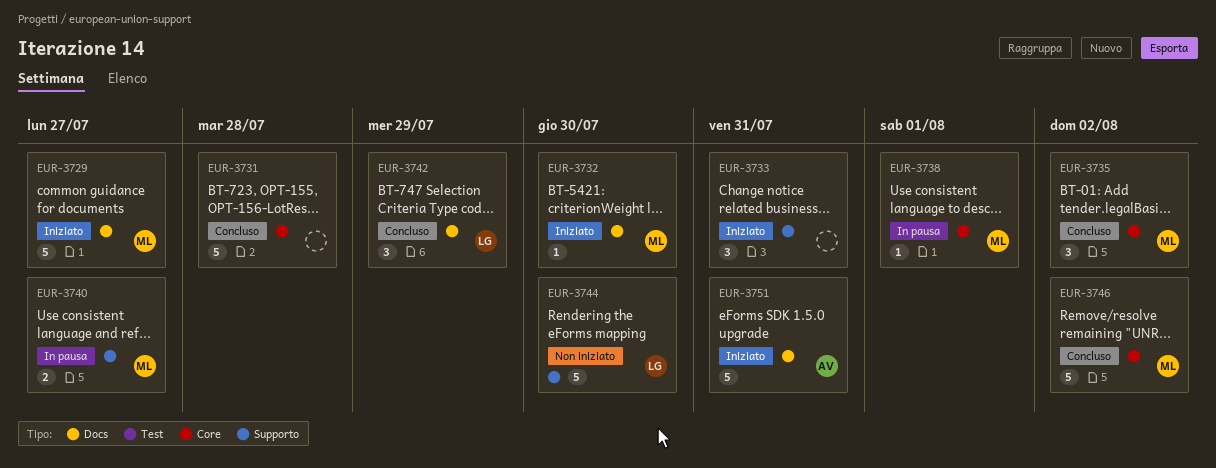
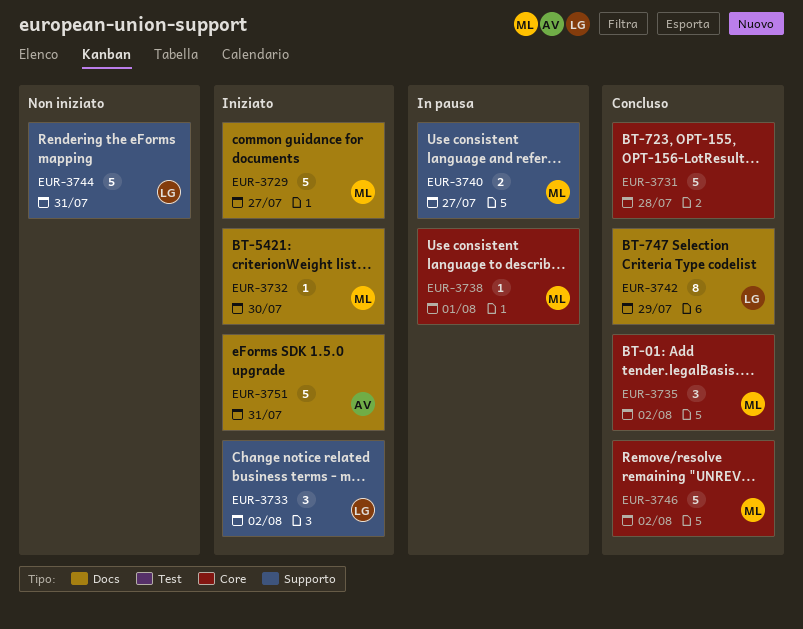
EUR-3733, owner: none -> LG
EUR-3733, due: Jul 31 -> Aug 2
EUR-3742, estimate: 3 -> 8
EUR-3744, due: Jul 30 -> Jul 31

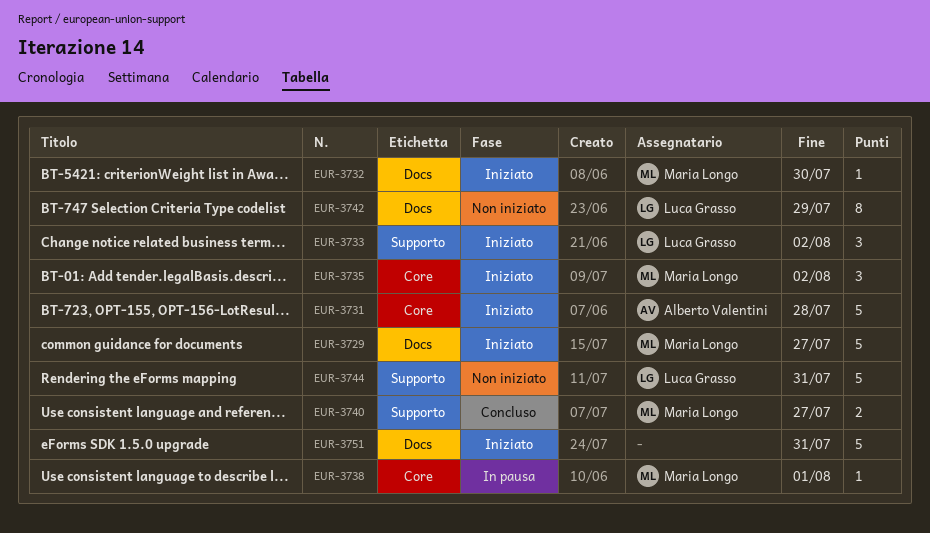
EUR-3731, status: Concluso -> Iniziato
EUR-3731, owner: none -> Alberto Valentini
EUR-3735, status: Concluso -> Iniziato
EUR-3740, status: In pausa -> Concluso
EUR-3742, status: Concluso -> Non iniziato
EUR-3746: present -> none
EUR-3751, owner: Alberto Valentini -> none

